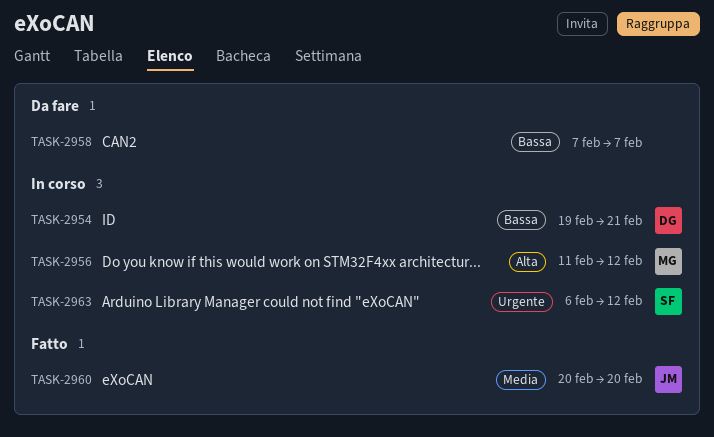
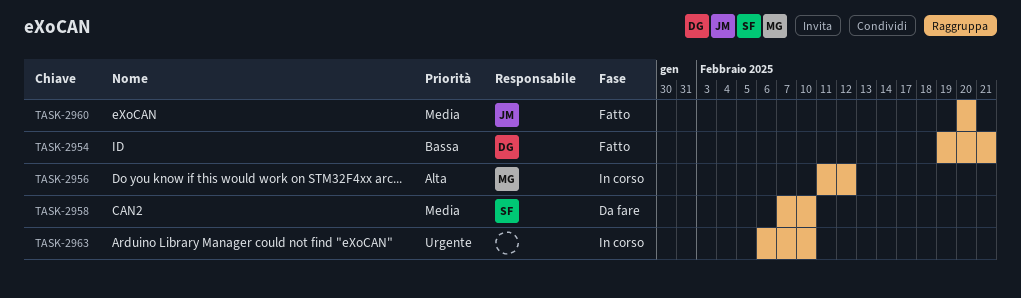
TASK-2954, status: In corso -> Fatto
TASK-2958, owner: none -> SF
TASK-2958, priority: Bassa -> Media
TASK-2958, due: Feb 7 -> Feb 10
TASK-2963, owner: SF -> none
TASK-2963, due: Feb 12 -> Feb 10

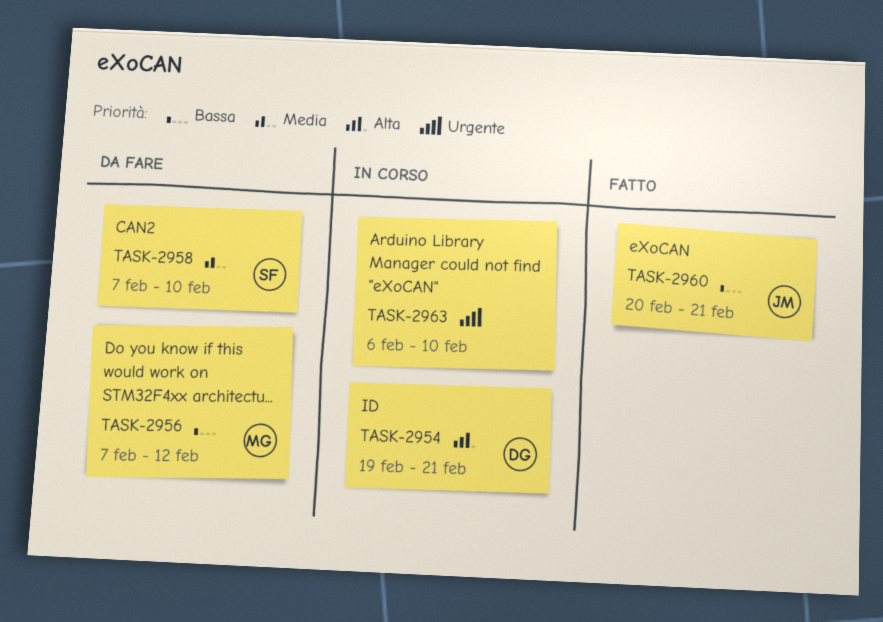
TASK-2954, status: Fatto -> In corso
TASK-2954, priority: Bassa -> Alta
TASK-2956, status: In corso -> Da fare
TASK-2956, priority: Alta -> Bassa
TASK-2956, start: Feb 11 -> Feb 7
TASK-2960, priority: Media -> Bassa
TASK-2960, due: Feb 20 -> Feb 21

